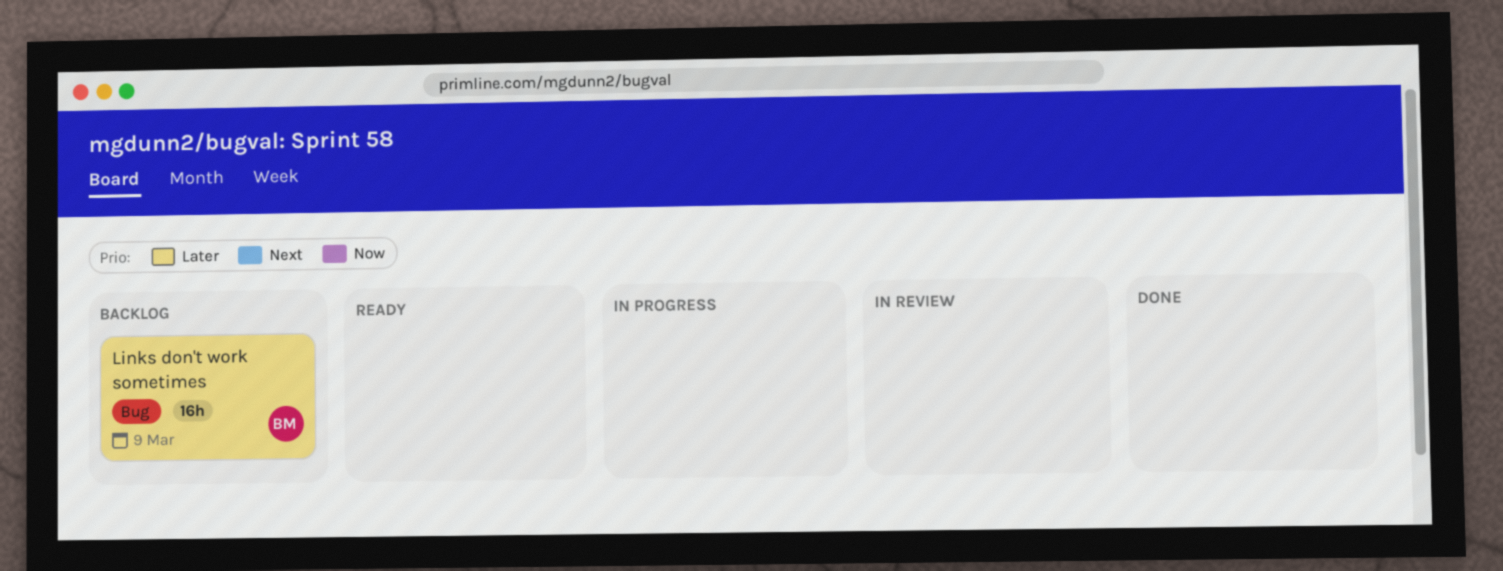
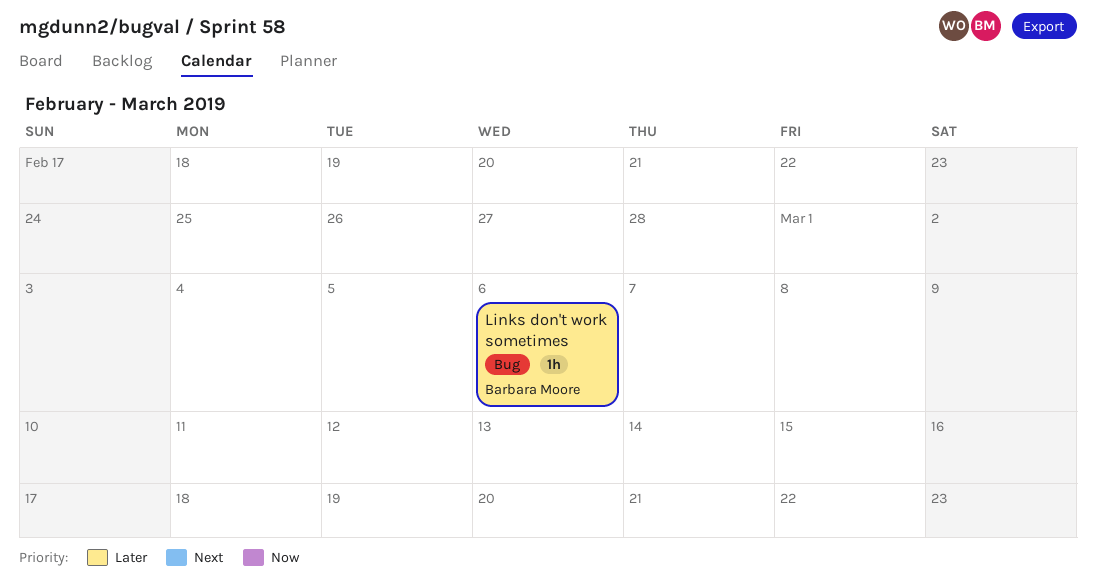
Links don't work sometimes, estimate: 16h -> 1h
Links don't work sometimes, due: Mar 9 -> Mar 6

